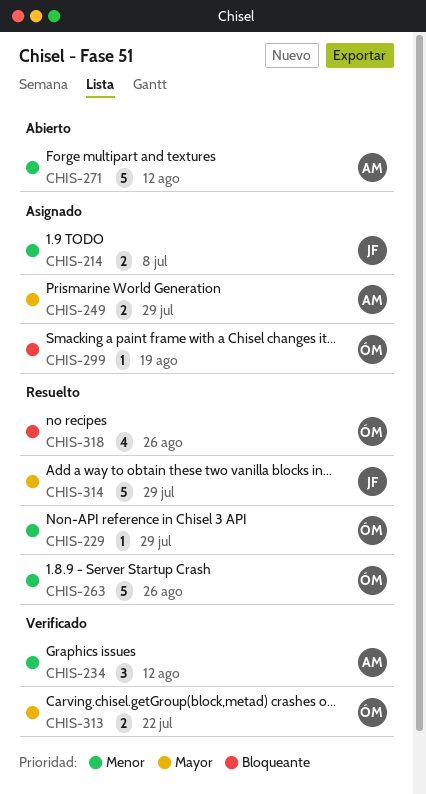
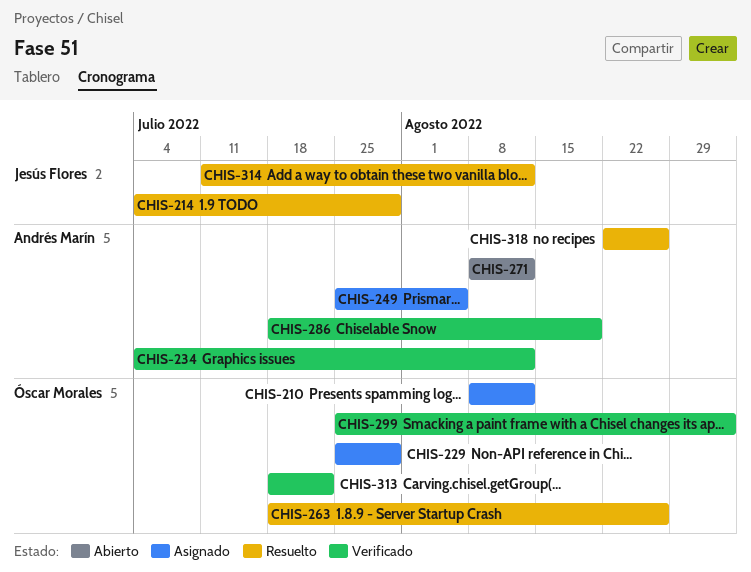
CHIS-210: none -> present
CHIS-214, status: Asignado -> Resuelto
CHIS-214, due: Jul 8 -> Jul 29
CHIS-229, status: Resuelto -> Asignado
CHIS-249, due: Jul 29 -> Aug 5
CHIS-286: none -> present
CHIS-299, status: Asignado -> Verificado
CHIS-299, due: Aug 19 -> Sep 2
CHIS-314, due: Jul 29 -> Aug 12
CHIS-318, owner: Óscar Morales -> Andrés Marín

